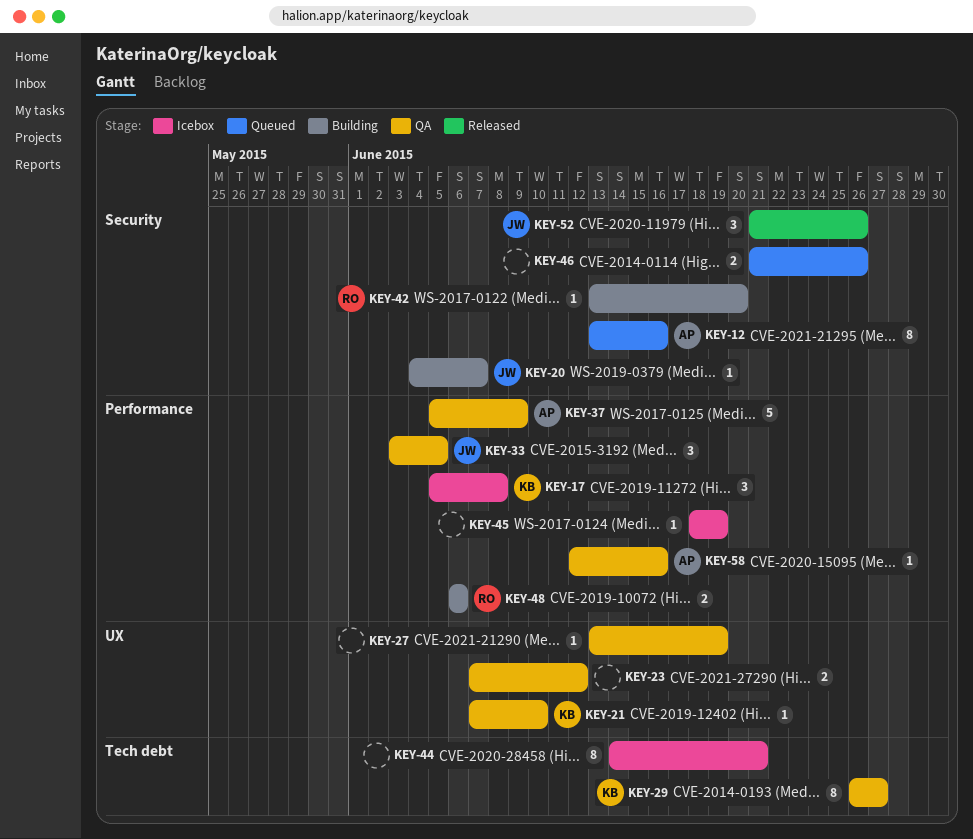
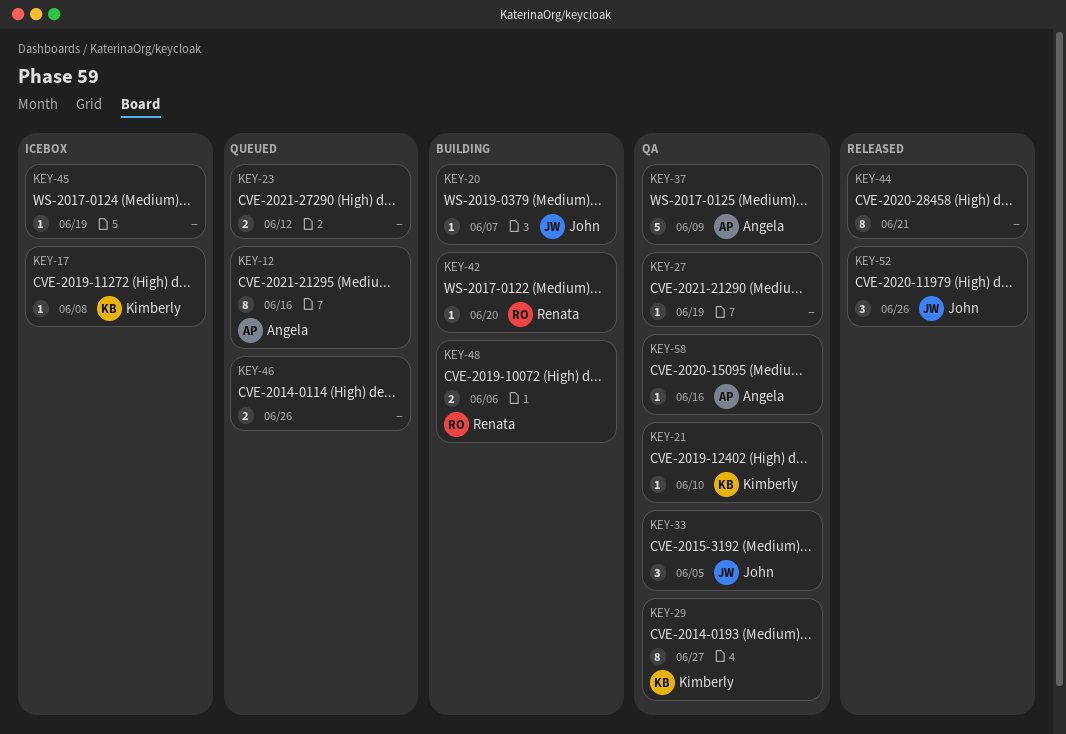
KEY-17, estimate: 3 -> 1
KEY-23, status: QA -> Queued
KEY-44, status: Icebox -> Released

